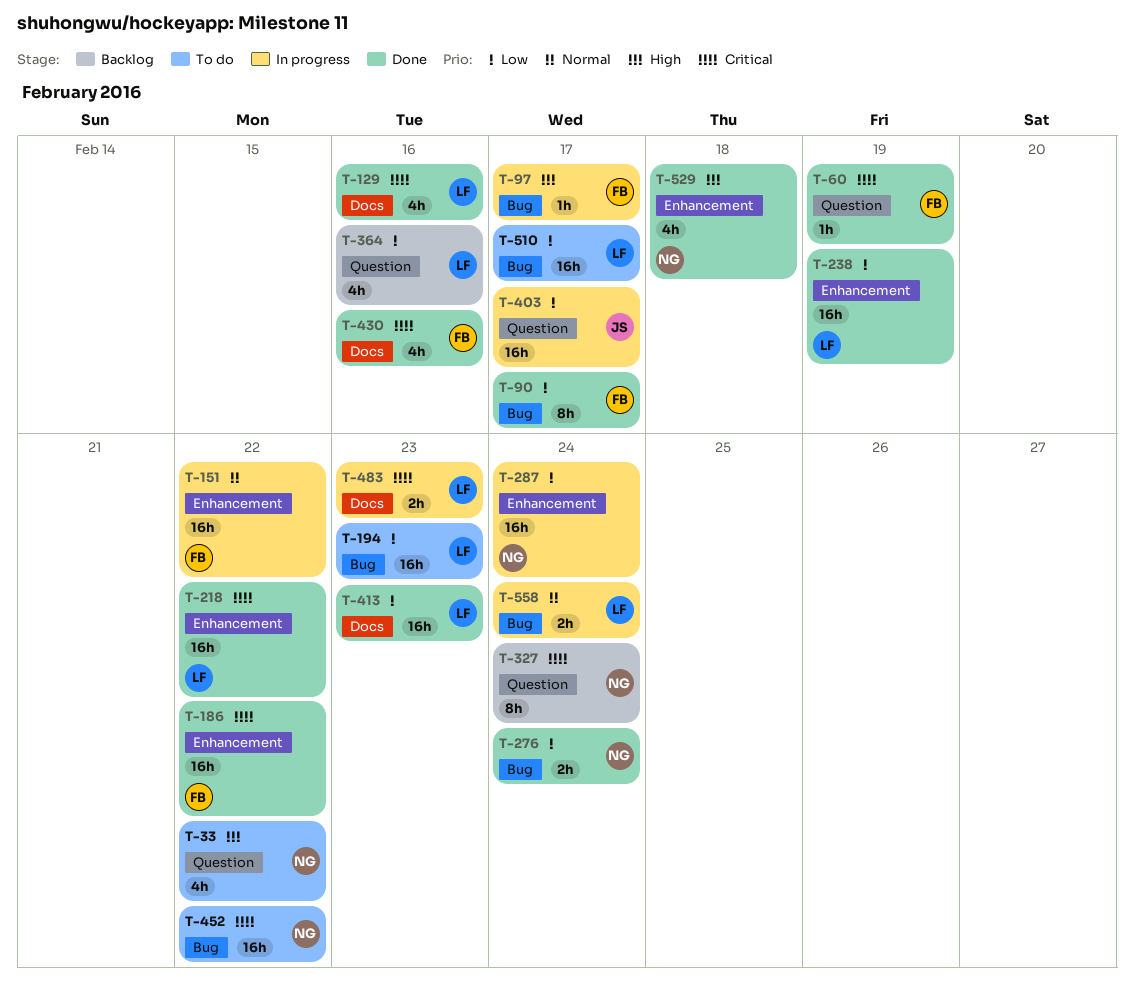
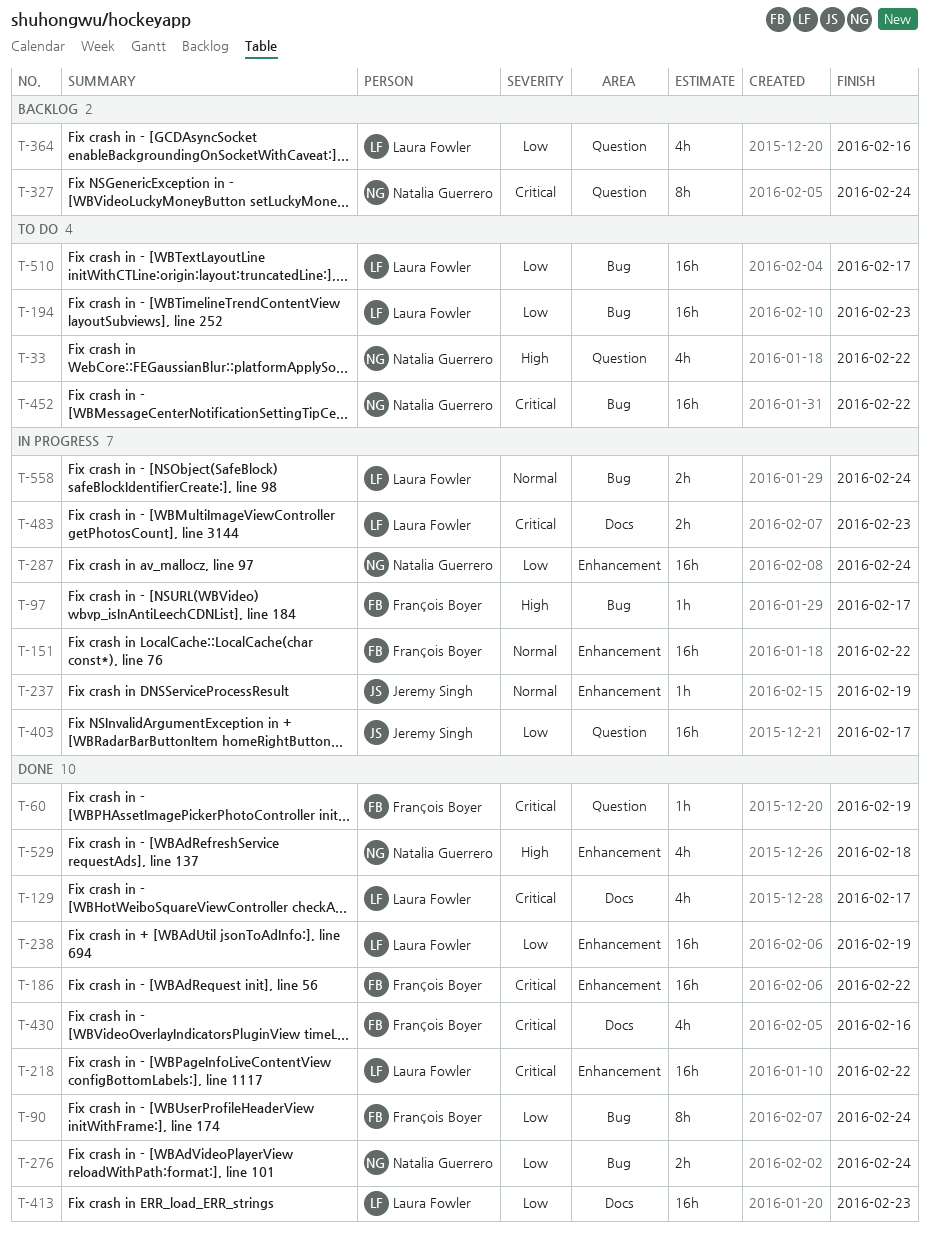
T-90, due: Feb 17 -> Feb 24
T-129, due: Feb 16 -> Feb 17
T-237: none -> present

